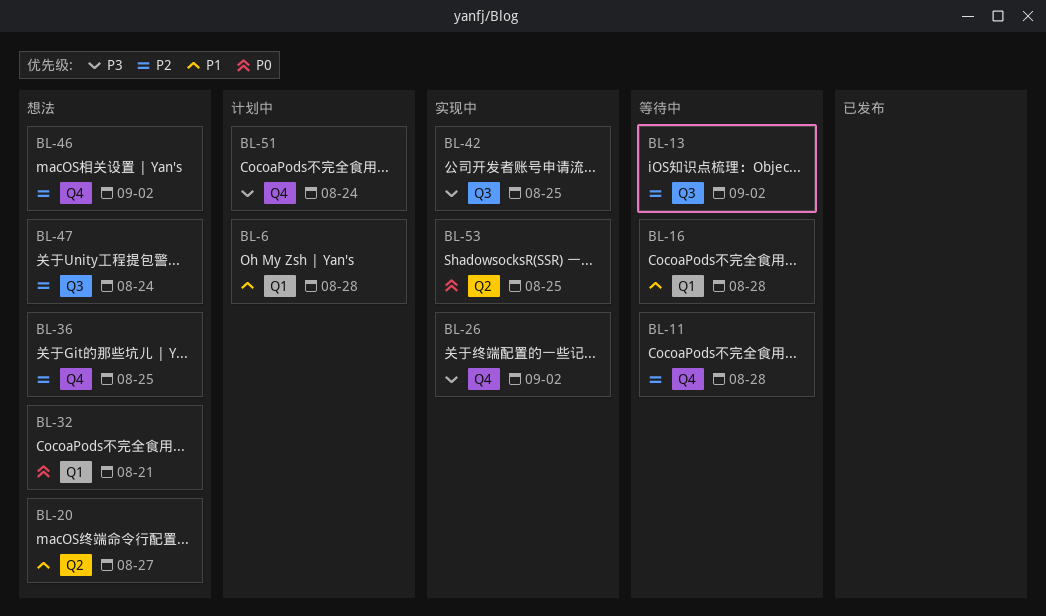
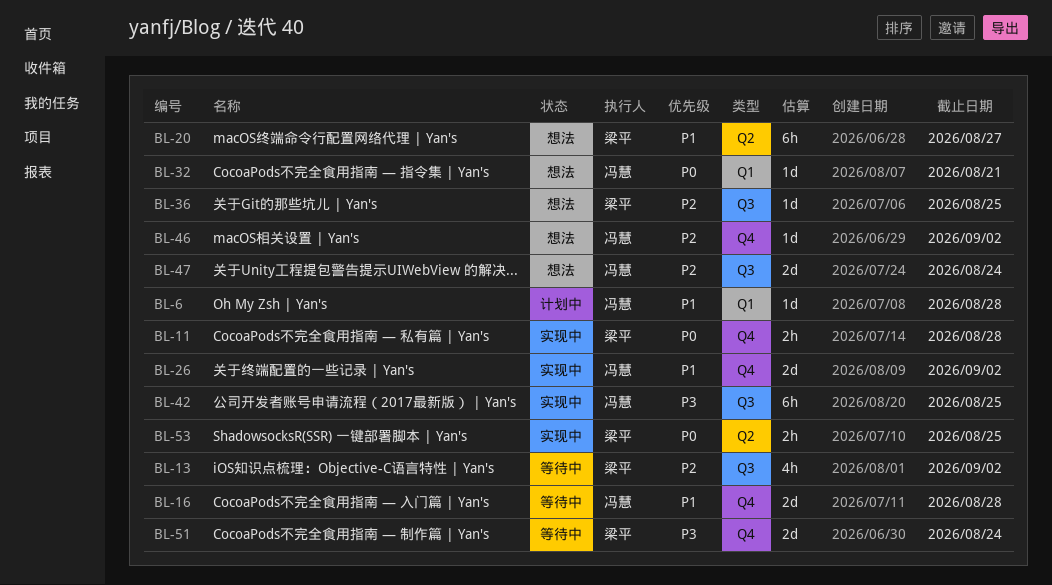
BL-11, status: 等待中 -> 实现中
BL-11, priority: P2 -> P0
BL-16, label: Q1 -> Q4
BL-26, priority: P3 -> P1
BL-36, label: Q4 -> Q3
BL-51, status: 计划中 -> 等待中

